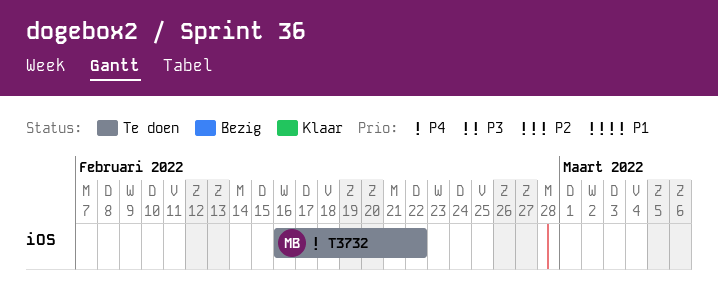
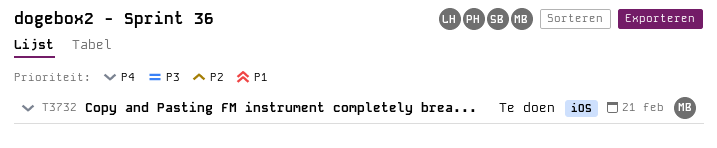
T3732, due: Feb 22 -> Feb 21

